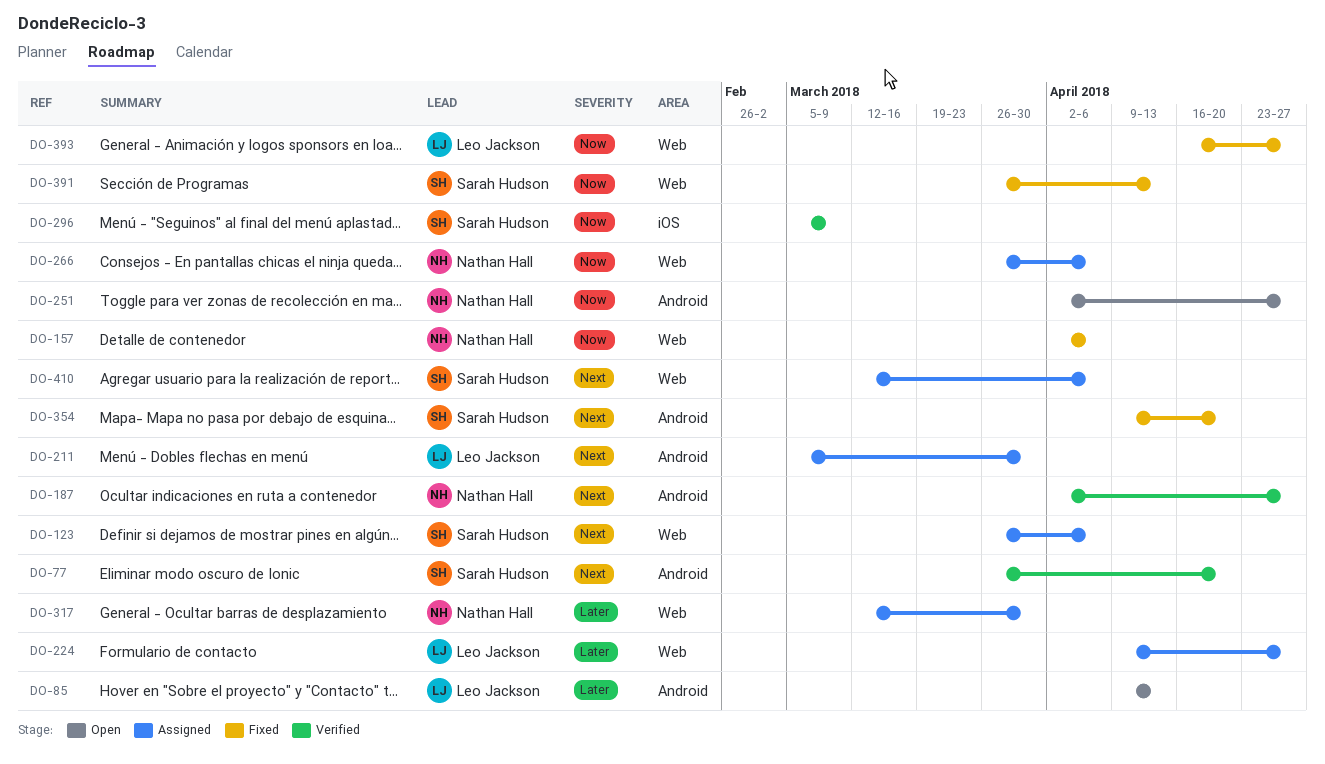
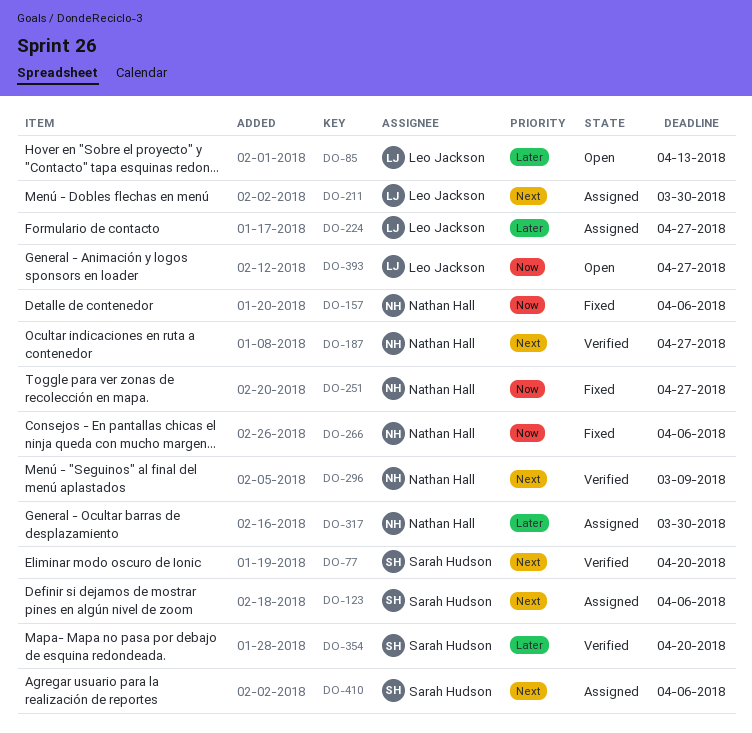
DO-251, status: Open -> Fixed
DO-266, status: Assigned -> Fixed
DO-296, owner: Sarah Hudson -> Nathan Hall
DO-296, priority: Now -> Next
DO-354, status: Fixed -> Verified
DO-354, priority: Next -> Later
DO-391: present -> none
DO-393, status: Fixed -> Open

